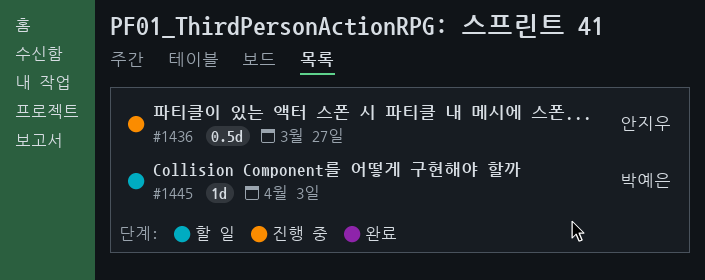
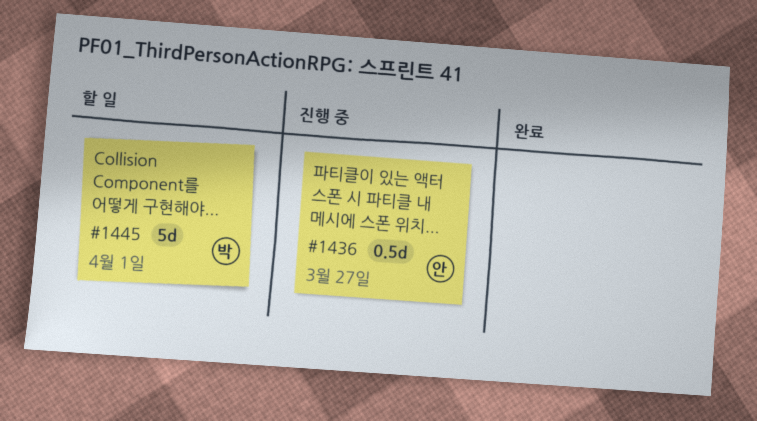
#1445, estimate: 1d -> 5d
#1445, due: Apr 3 -> Apr 1

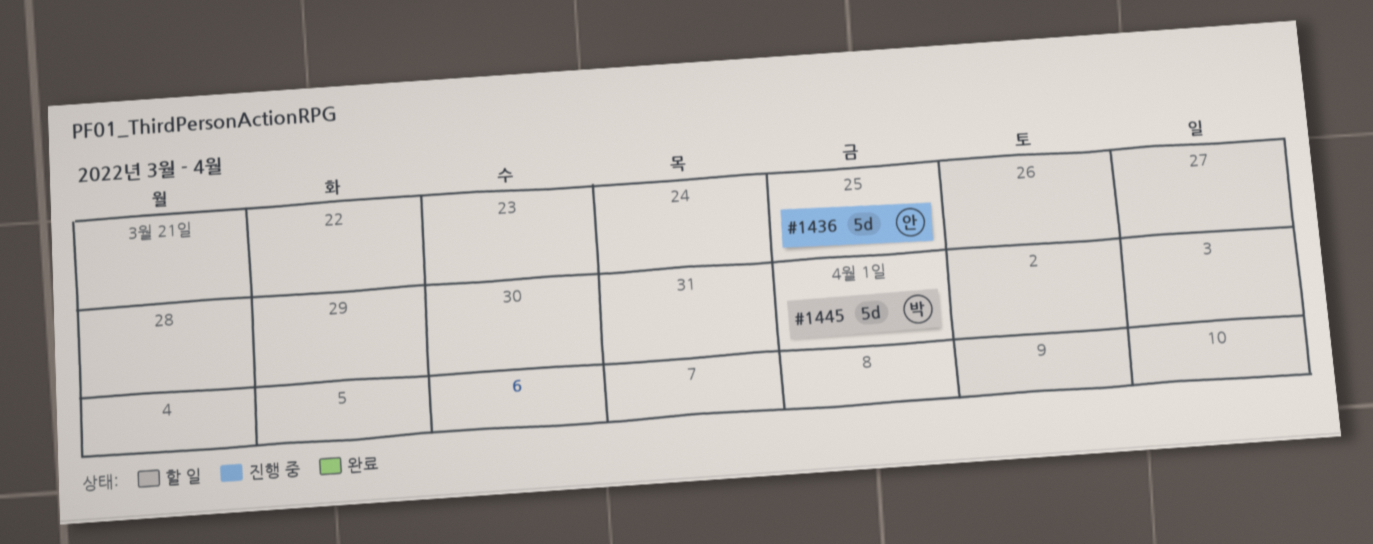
#1436, estimate: 0.5d -> 5d
#1436, due: Mar 27 -> Mar 25

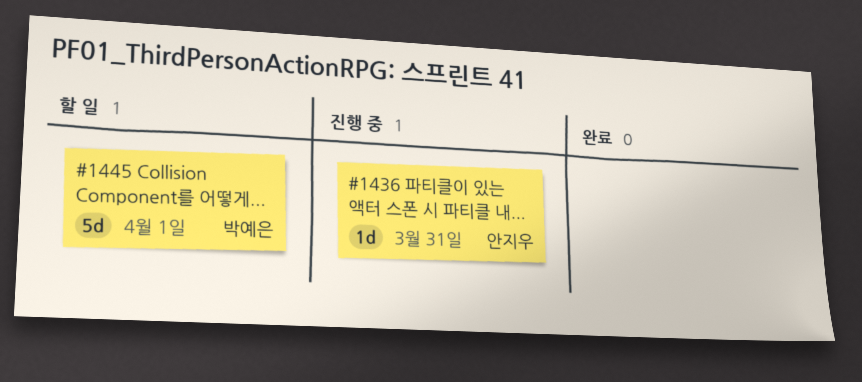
#1436, estimate: 5d -> 1d
#1436, due: Mar 25 -> Mar 31

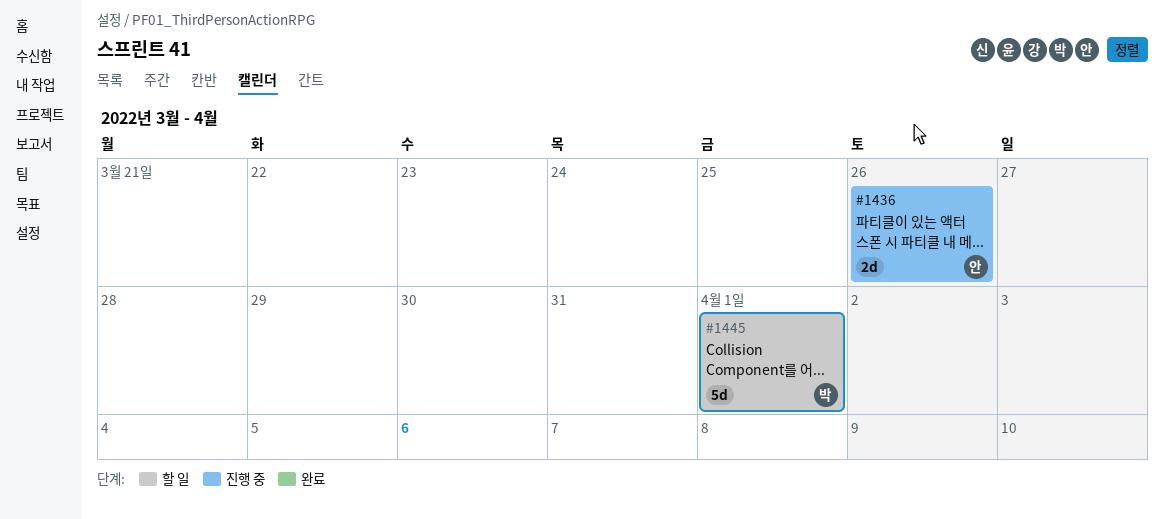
#1436, estimate: 1d -> 2d
#1436, due: Mar 31 -> Mar 26

